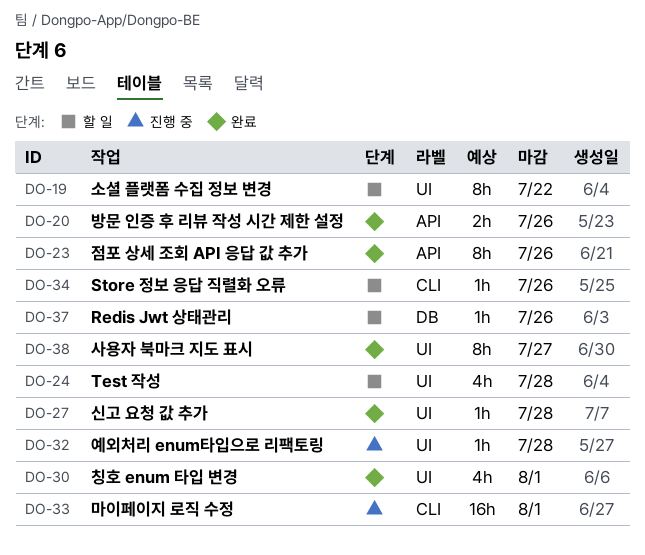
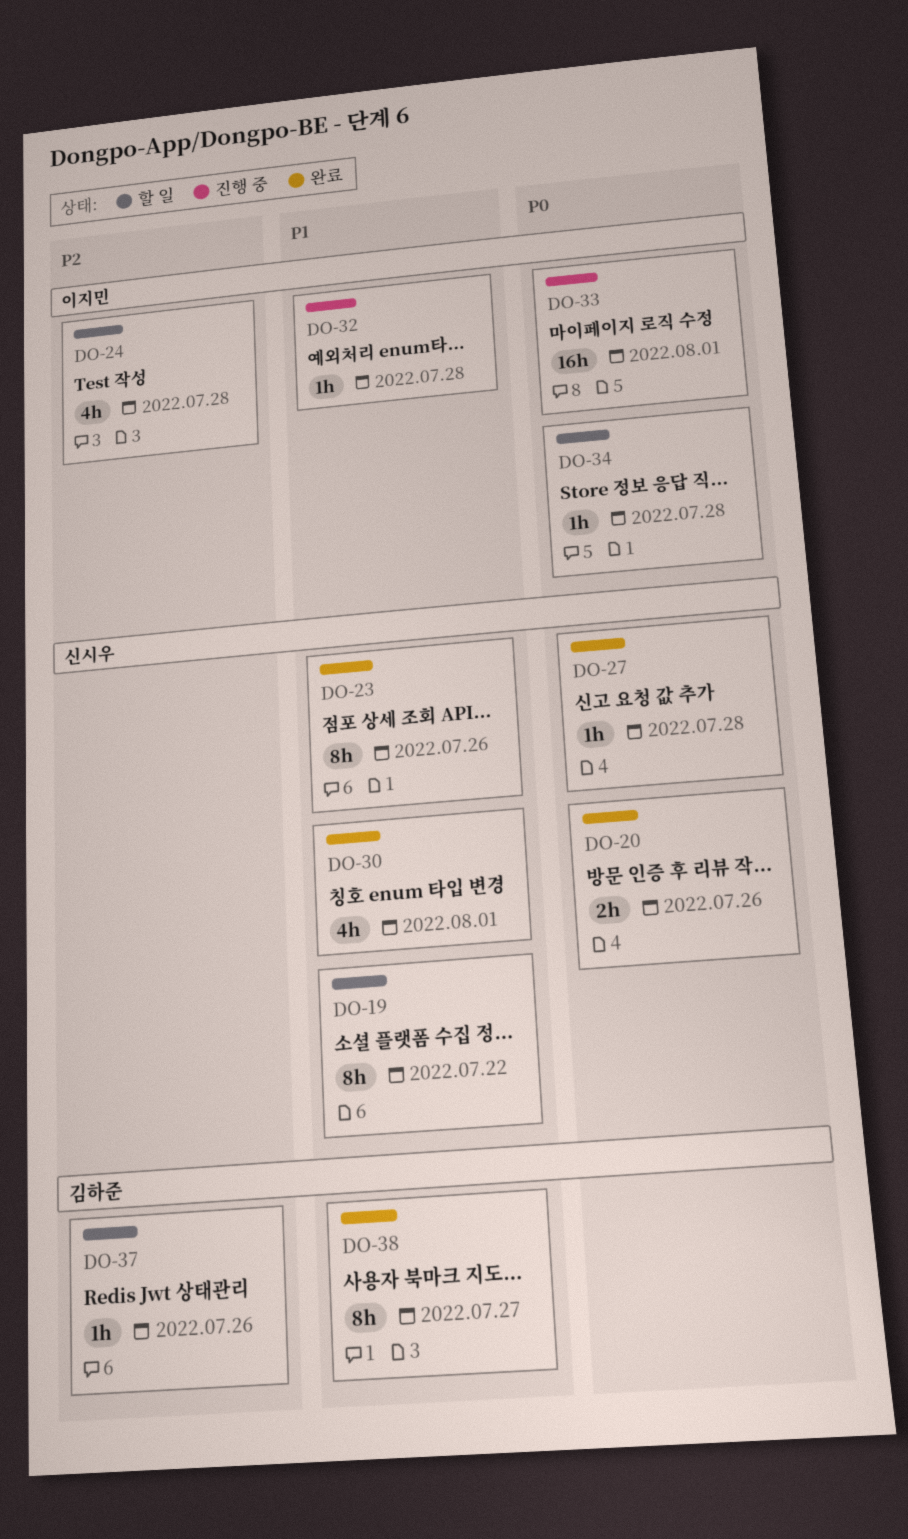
DO-34, due: Jul 26 -> Jul 28

